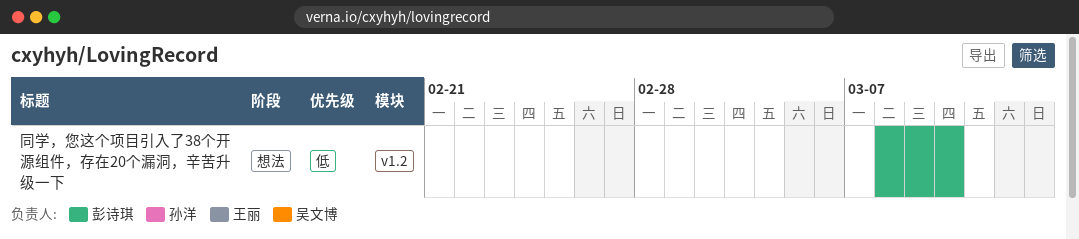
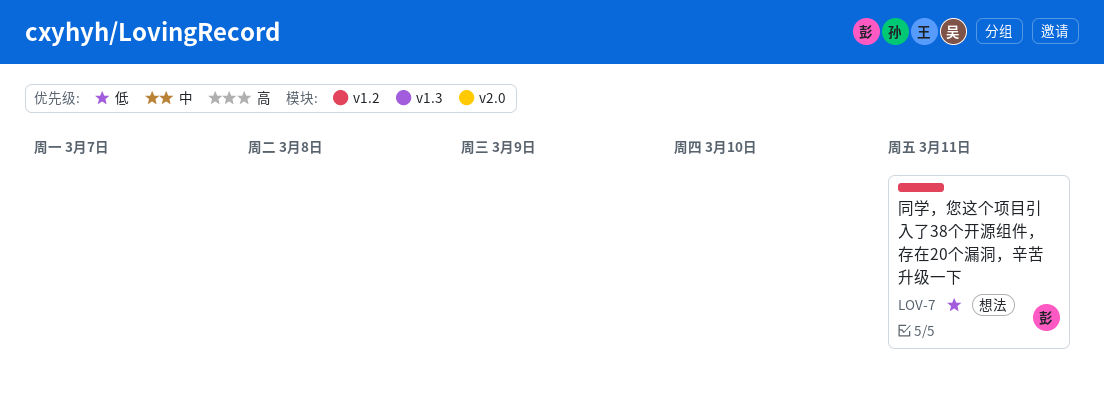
同学，您这个项目引入了38个开源组件，存在20个漏洞，辛苦升级一下, due: Mar 10 -> Mar 11

